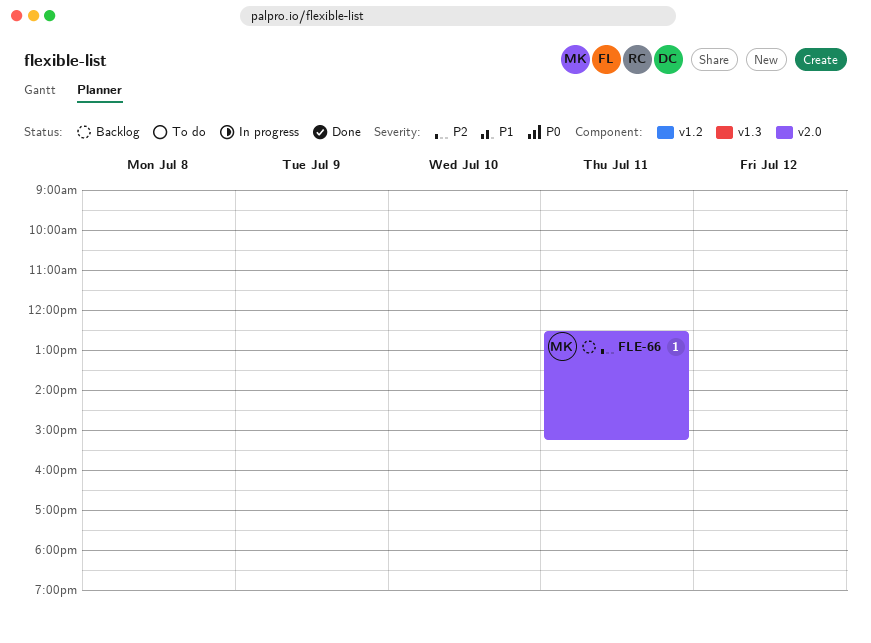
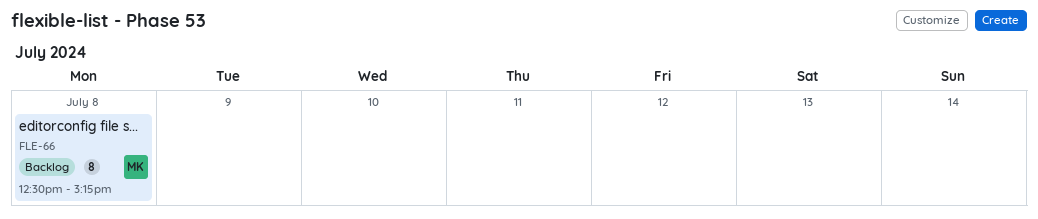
FLE-66, estimate: 1 -> 8
FLE-66, day: Jul 11 -> Jul 8

